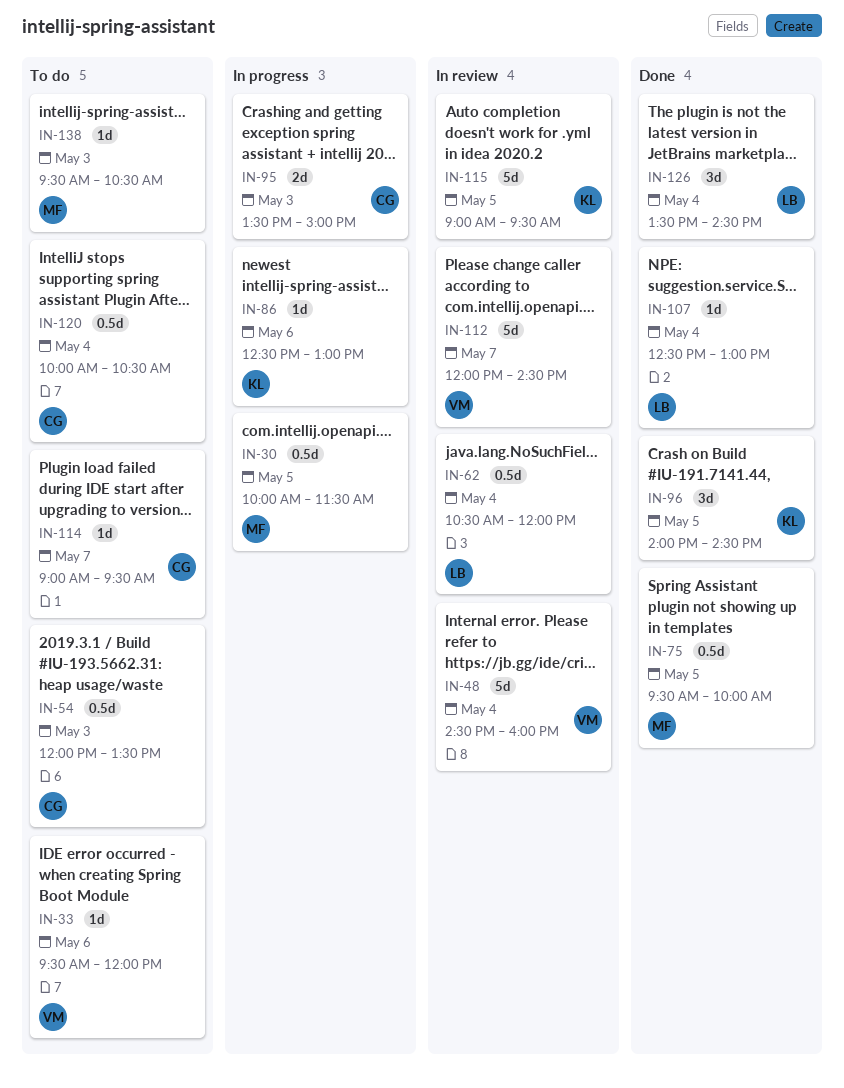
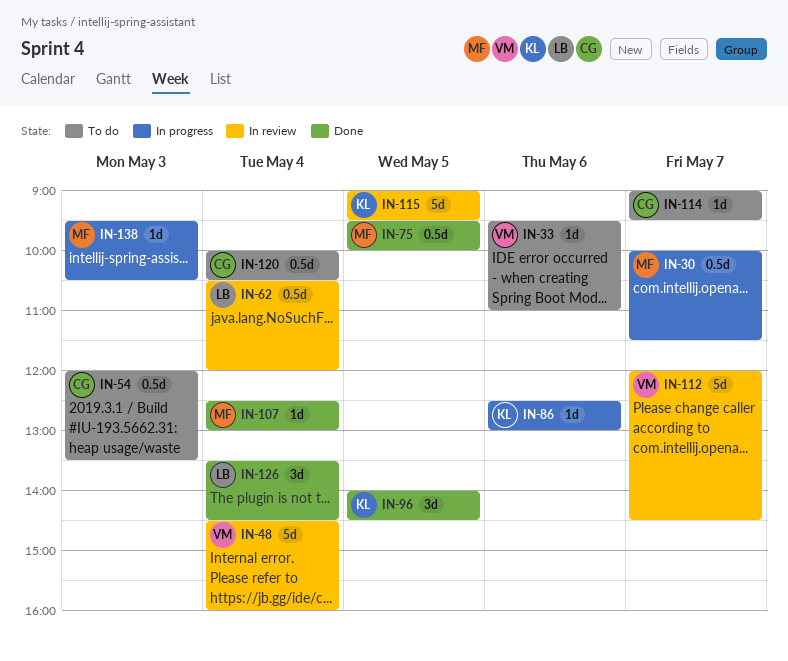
IN-30, day: May 5 -> May 7
IN-33, ends: 12:00 -> 11:00
IN-95: present -> none
IN-107, owner: LB -> MF
IN-138, status: To do -> In progress

